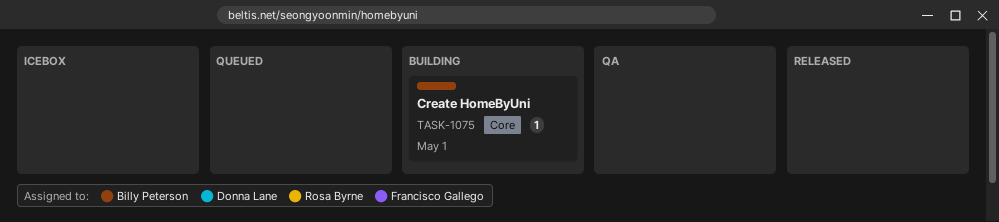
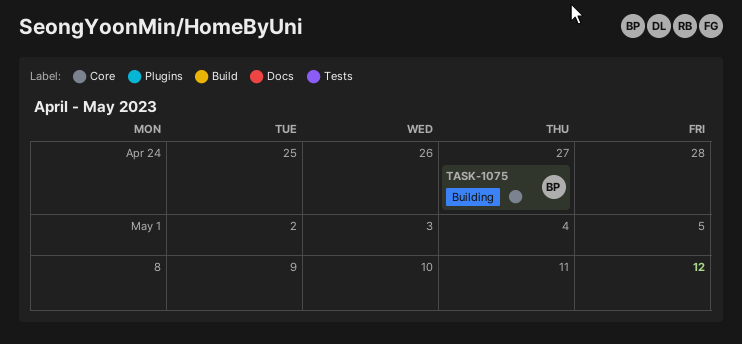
TASK-1075, due: May 1 -> Apr 27

